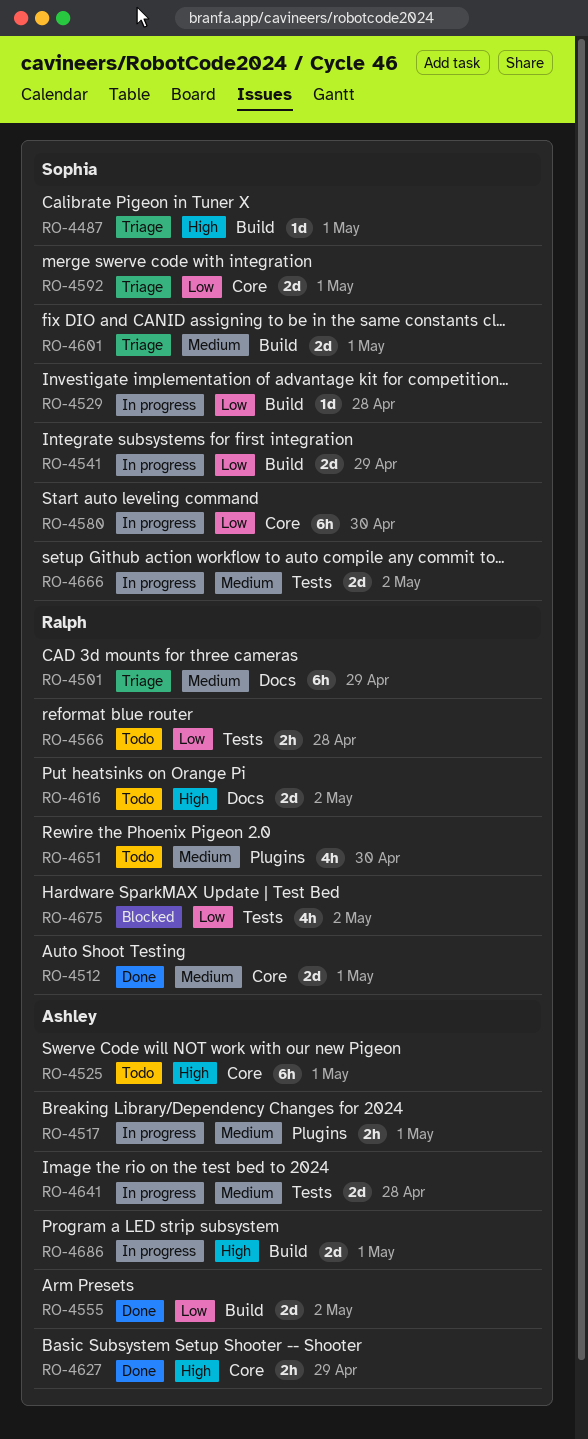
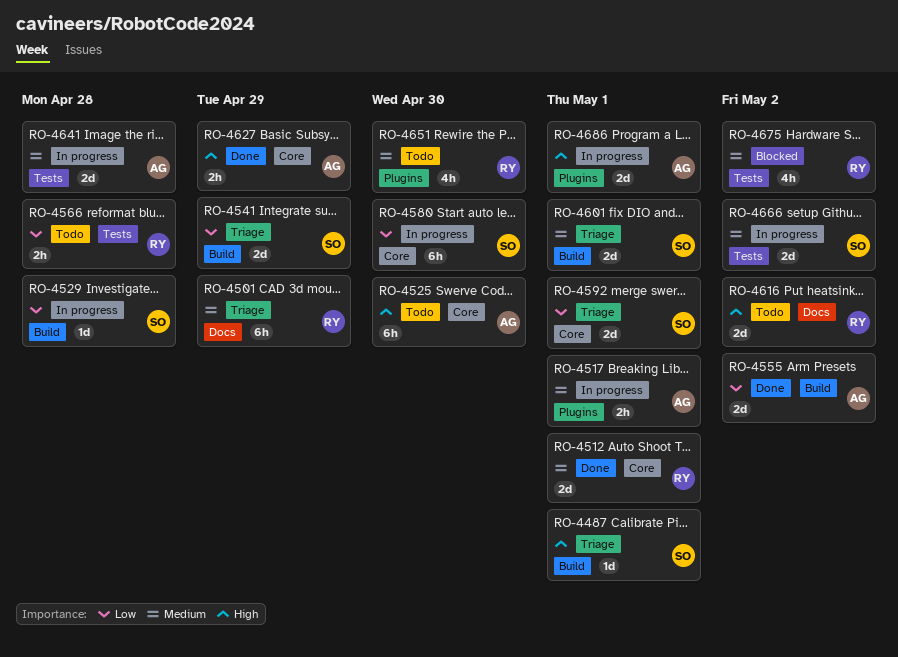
RO-4525, due: May 1 -> Apr 30
RO-4541, status: In progress -> Triage
RO-4675, priority: Low -> Medium
RO-4686, label: Build -> Plugins

